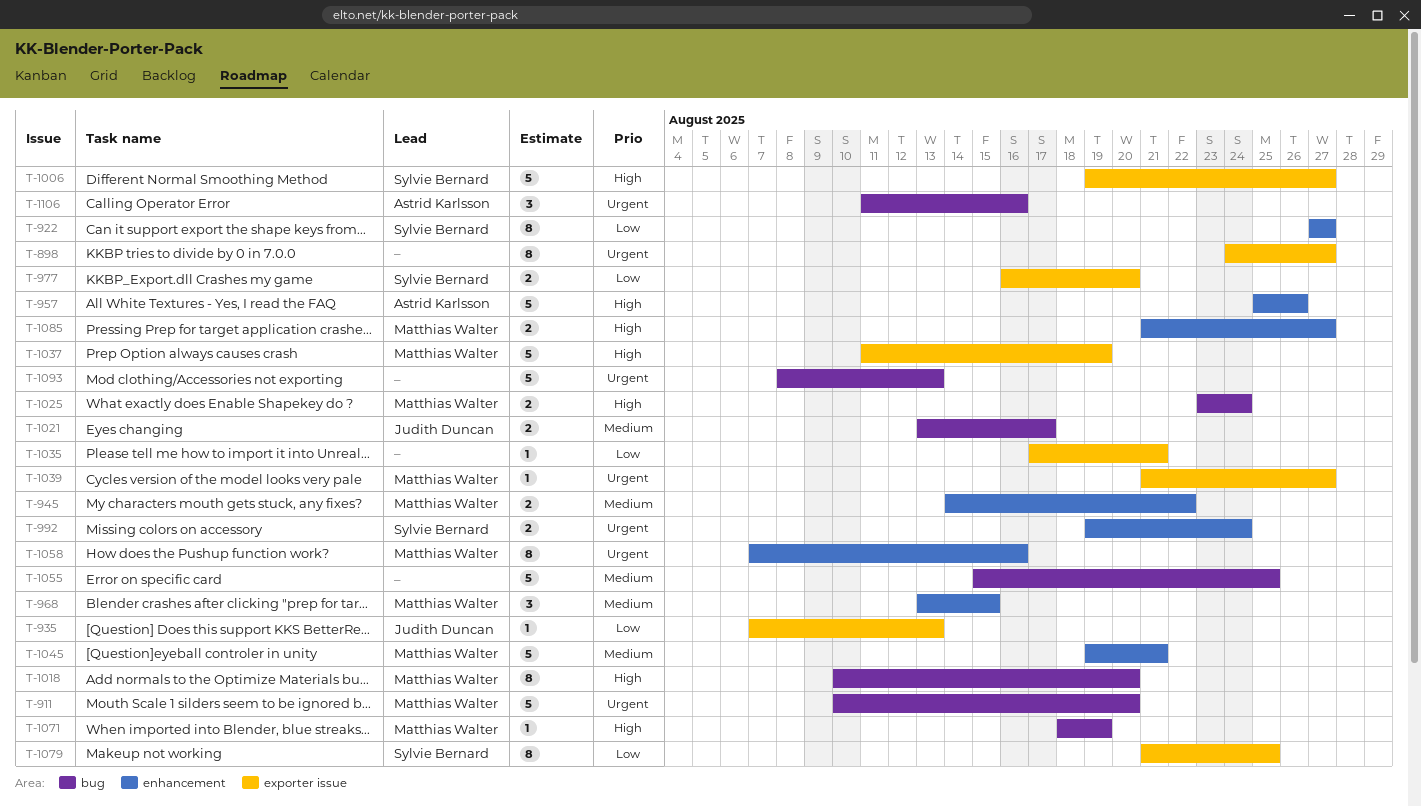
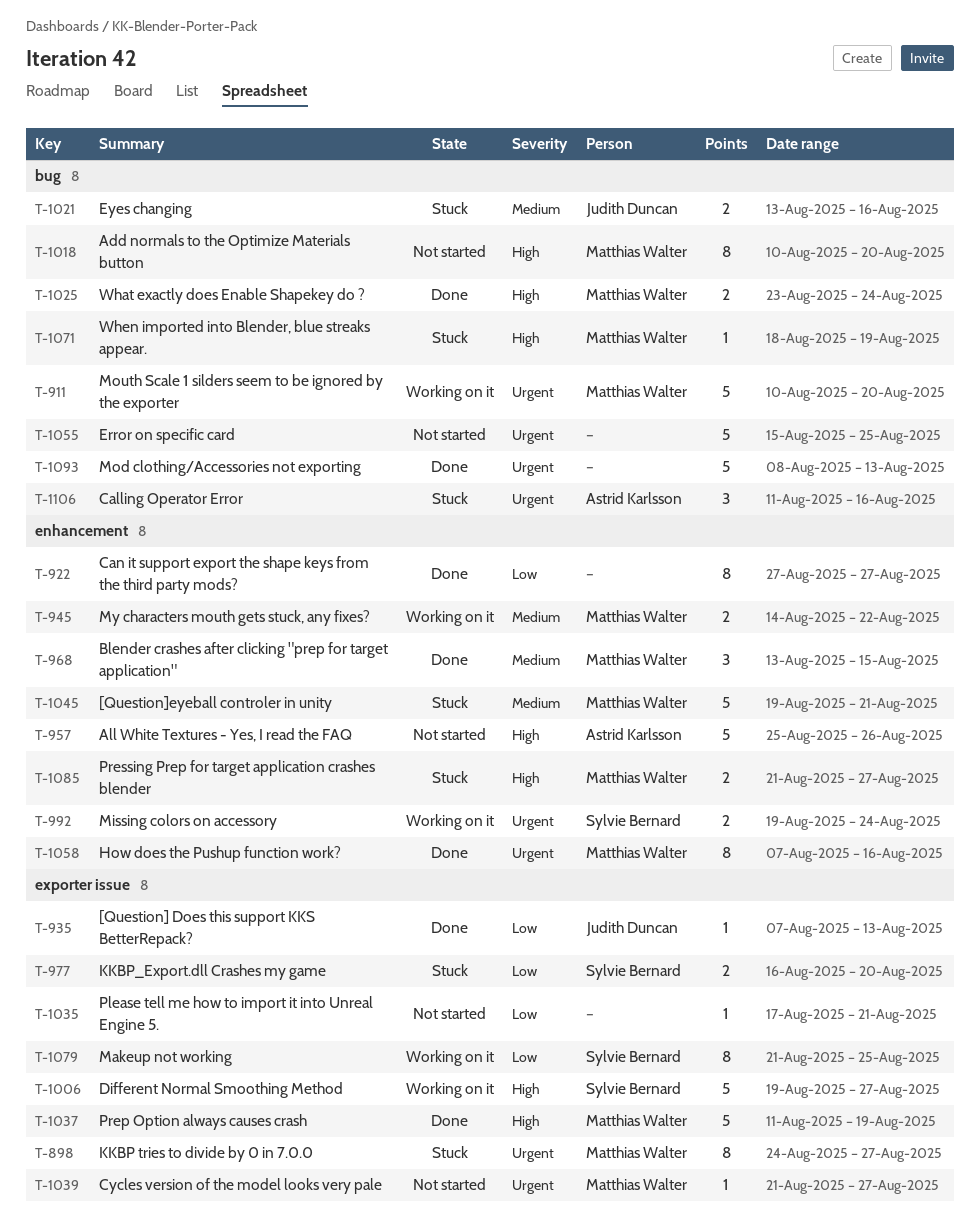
T-898, owner: none -> Matthias Walter
T-922, owner: Sylvie Bernard -> none
T-1021, due: Aug 17 -> Aug 16
T-1055, priority: Medium -> Urgent

